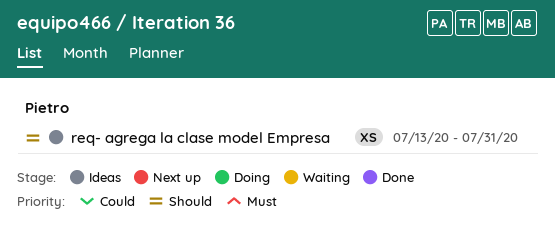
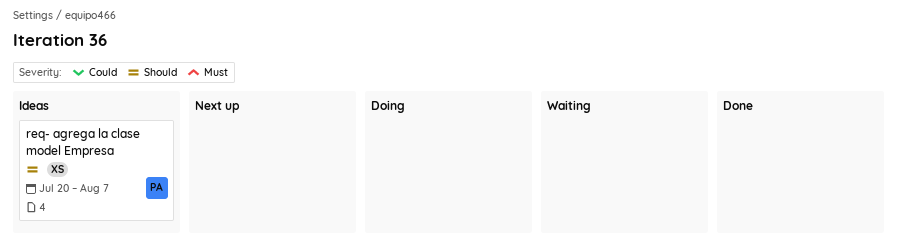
req- agrega la clase model Empresa, start: Jul 13 -> Jul 20
req- agrega la clase model Empresa, due: Jul 31 -> Aug 7

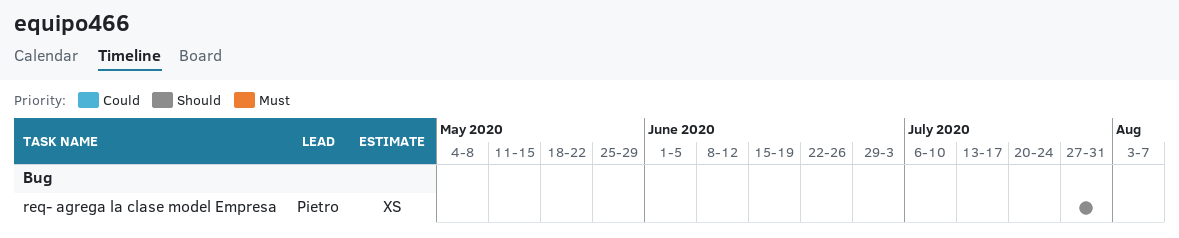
req- agrega la clase model Empresa, start: Jul 20 -> Jul 27
req- agrega la clase model Empresa, due: Aug 7 -> Jul 31

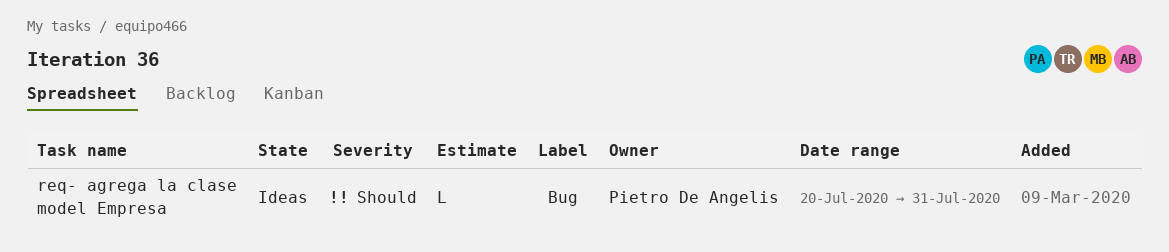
req- agrega la clase model Empresa, estimate: XS -> L
req- agrega la clase model Empresa, start: Jul 27 -> Jul 20

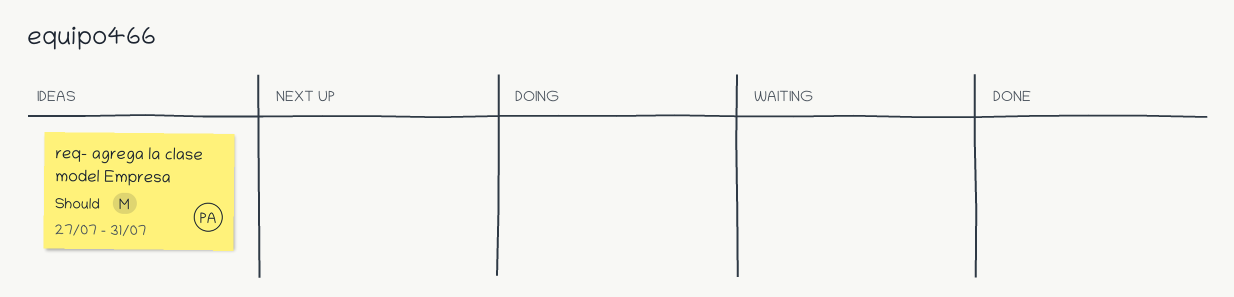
req- agrega la clase model Empresa, estimate: L -> M
req- agrega la clase model Empresa, start: Jul 20 -> Jul 27

